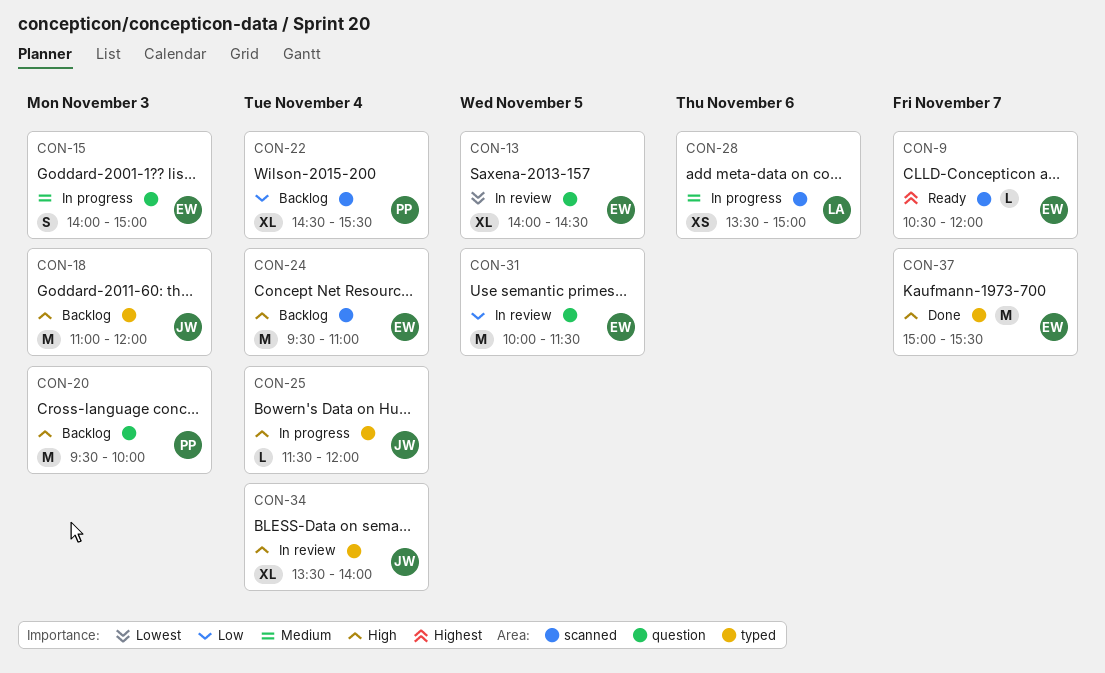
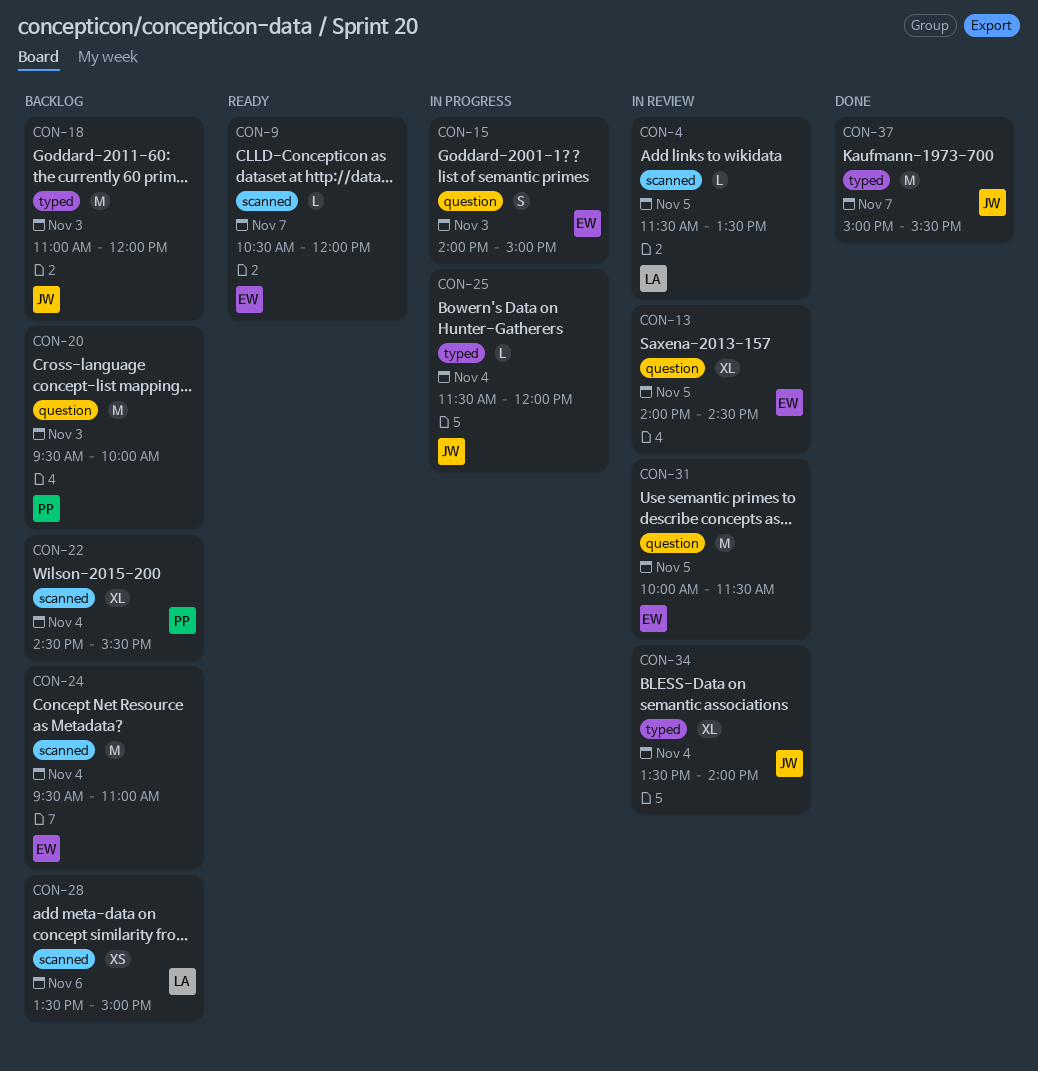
CON-4: none -> present
CON-28, status: In progress -> Backlog
CON-37, owner: EW -> JW

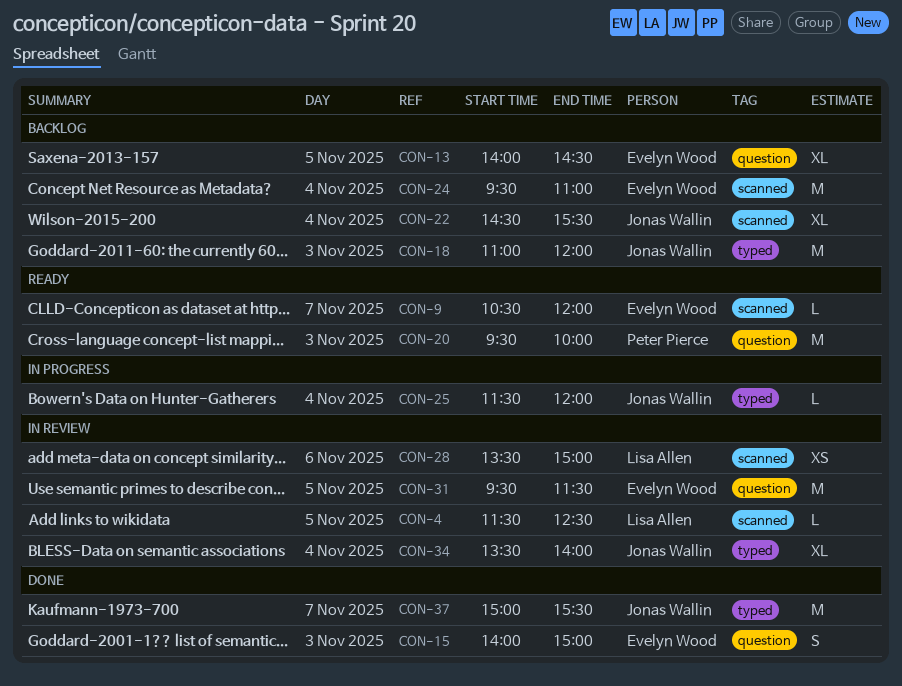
CON-4, ends: 13:30 -> 12:30
CON-13, status: In review -> Backlog
CON-15, status: In progress -> Done
CON-20, status: Backlog -> Ready
CON-22, owner: Peter Pierce -> Jonas Wallin
CON-28, status: Backlog -> In review
CON-31, begins: 10:00 -> 09:30

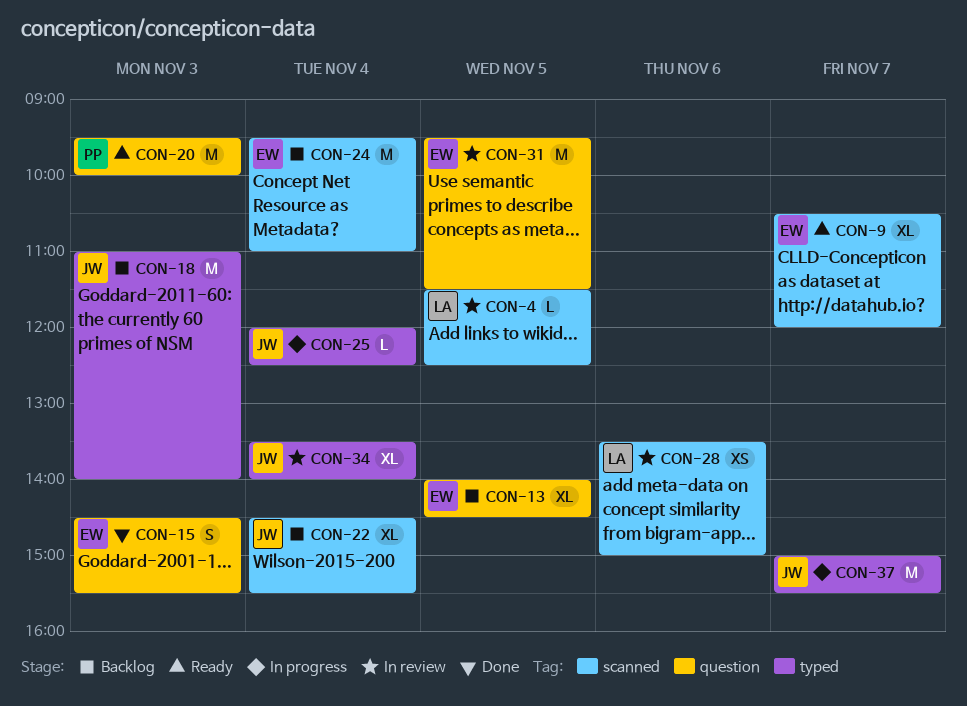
CON-9, estimate: L -> XL
CON-15, begins: 14:00 -> 14:30
CON-15, ends: 15:00 -> 15:30
CON-18, ends: 12:00 -> 14:00
CON-25, begins: 11:30 -> 12:00
CON-25, ends: 12:00 -> 12:30
CON-37, status: Done -> In progress

